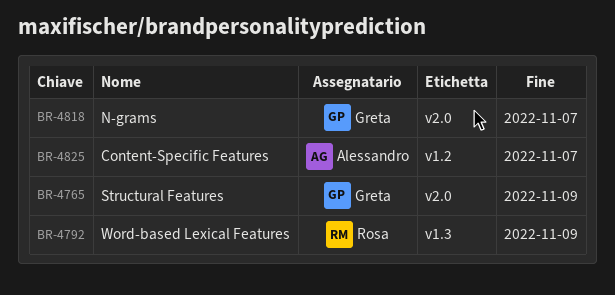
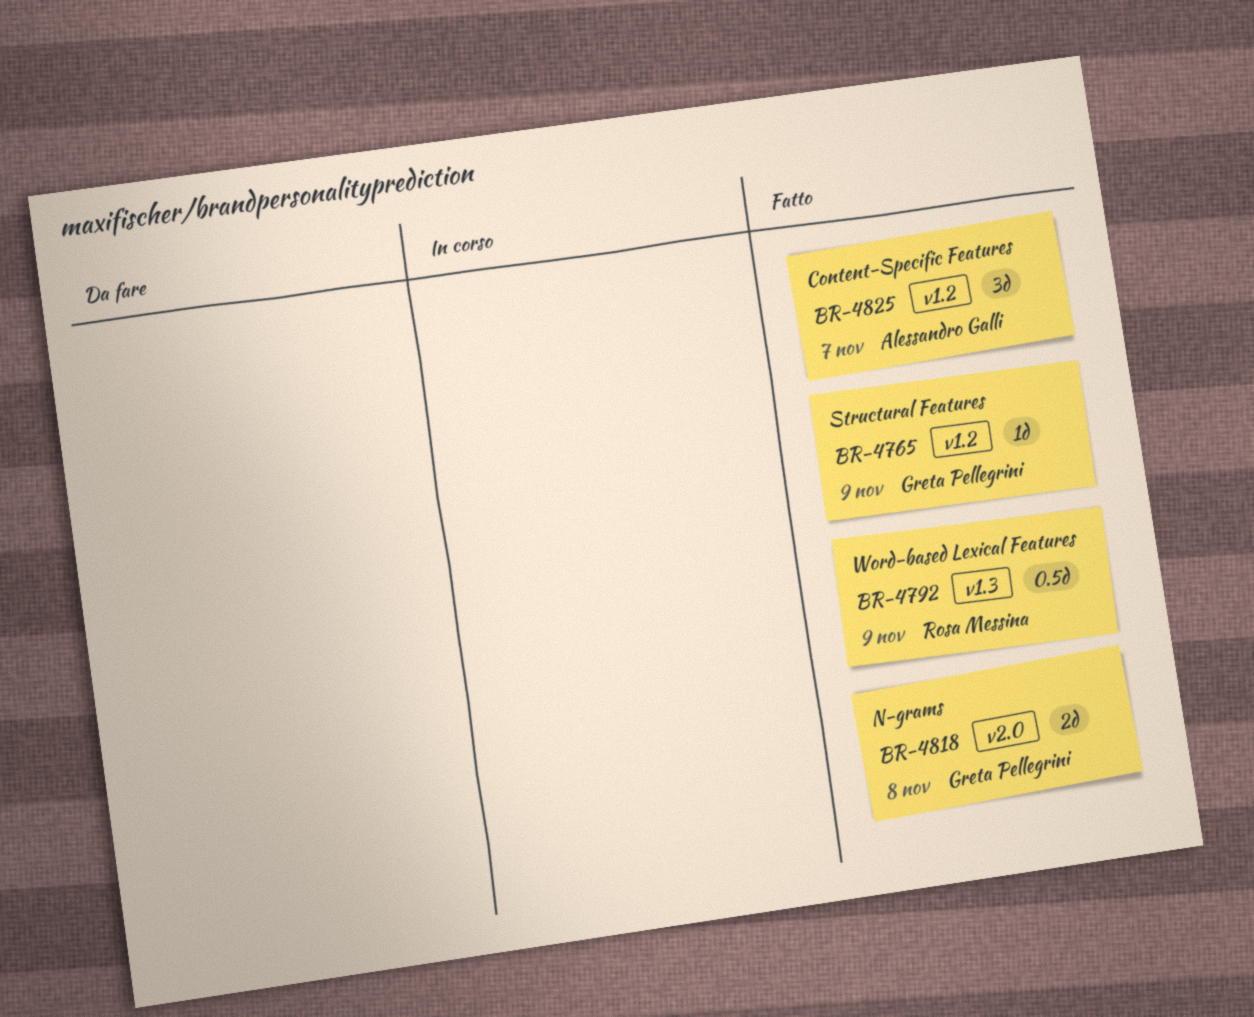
BR-4765, label: v2.0 -> v1.2
BR-4818, due: Nov 7 -> Nov 8

